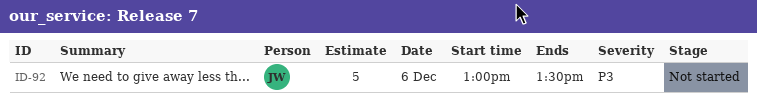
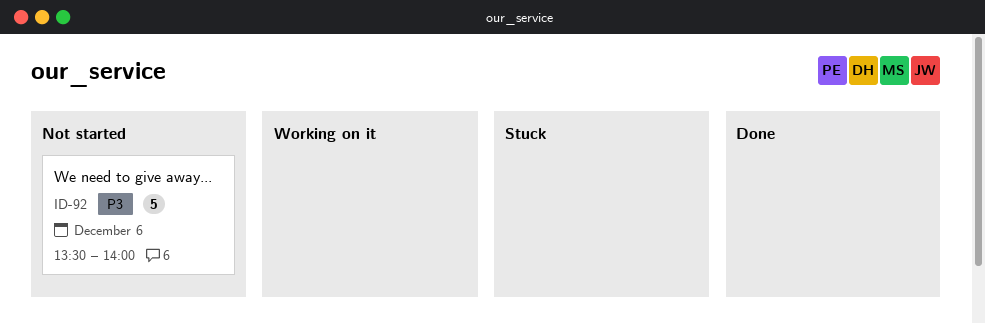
ID-92, begins: 13:00 -> 13:30
ID-92, ends: 13:30 -> 14:00

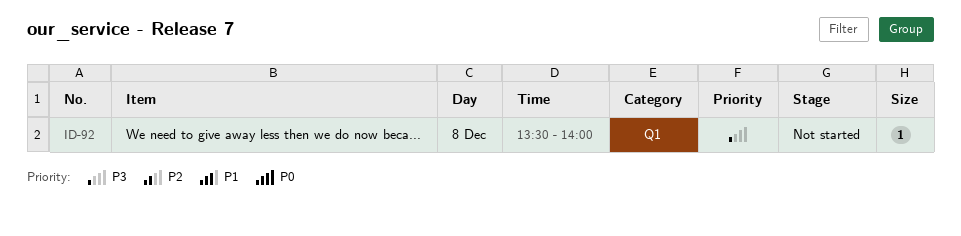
ID-92, estimate: 5 -> 1
ID-92, day: Dec 6 -> Dec 8

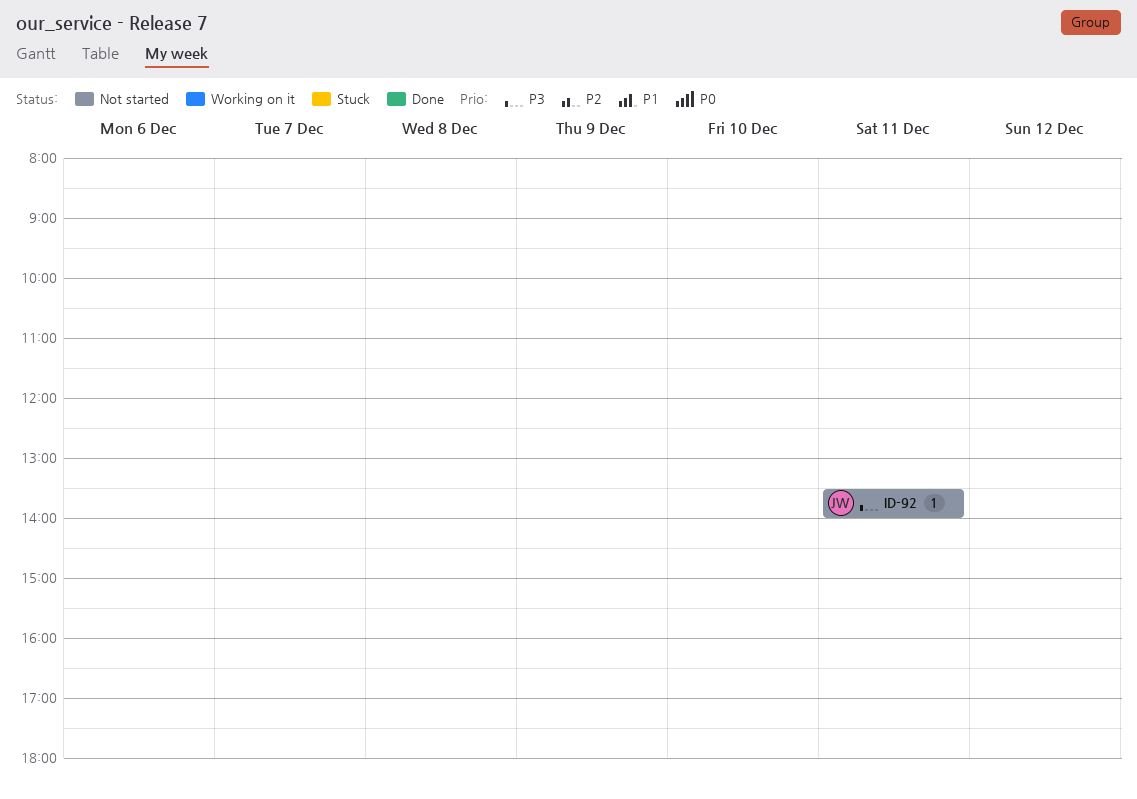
ID-92, day: Dec 8 -> Dec 11

